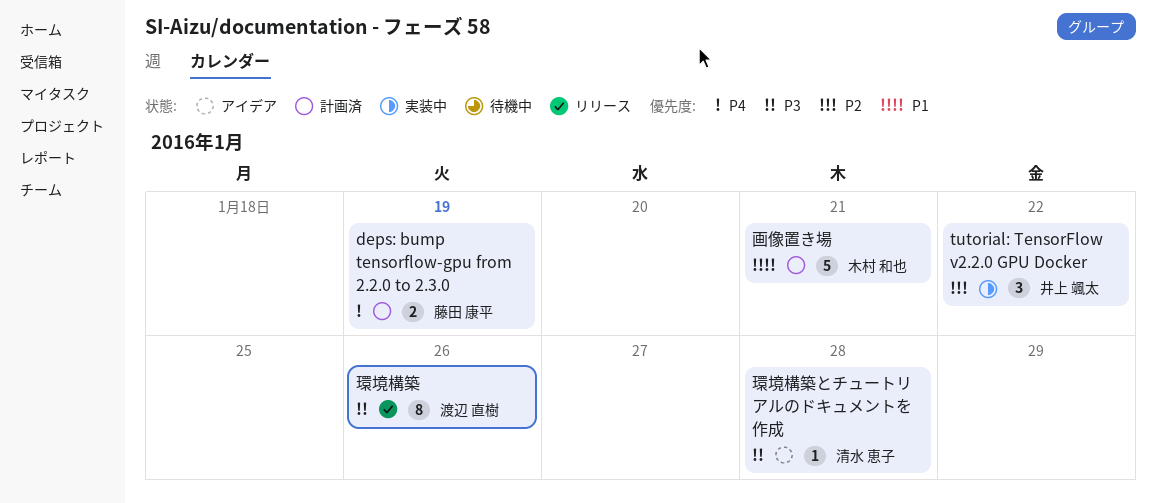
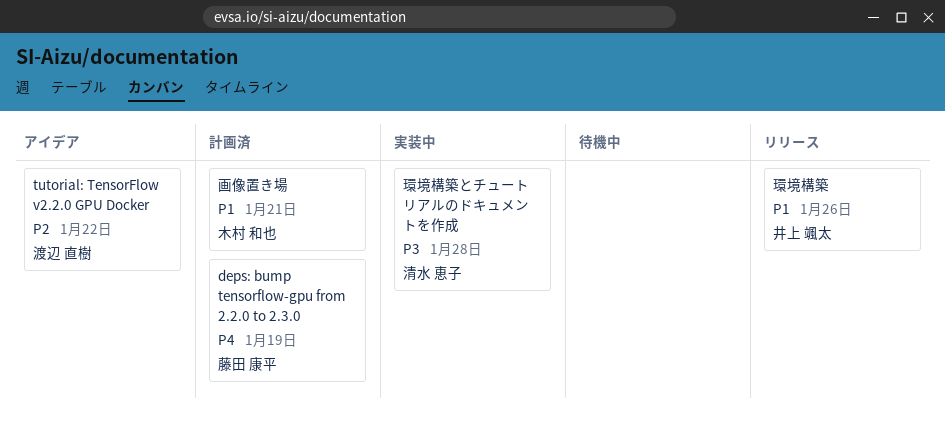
tutorial: TensorFlow v2.2.0 GPU Docker, status: 実装中 -> アイデア
tutorial: TensorFlow v2.2.0 GPU Docker, owner: 井上 颯太 -> 渡辺 直樹
環境構築, owner: 渡辺 直樹 -> 井上 颯太
環境構築, priority: P3 -> P1
環境構築とチュートリアルのドキュメントを作成, status: アイデア -> 実装中

